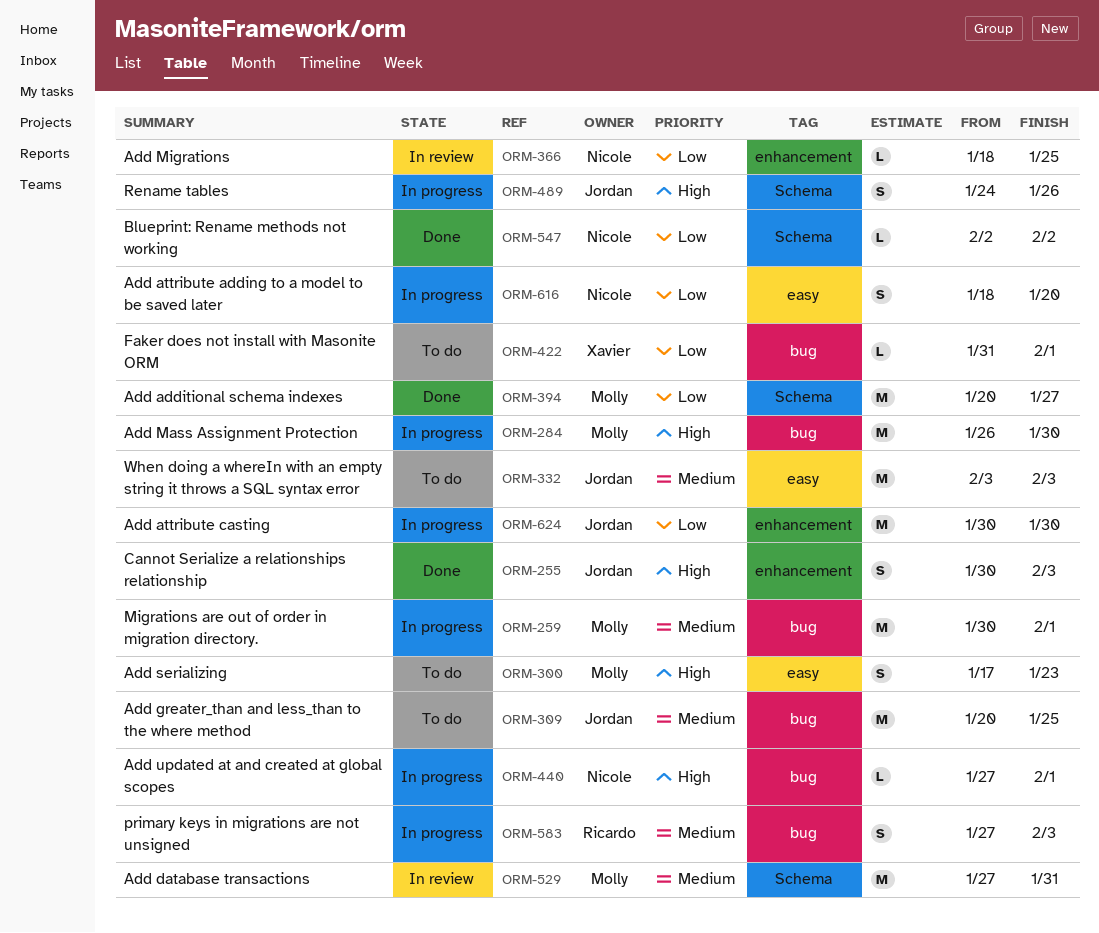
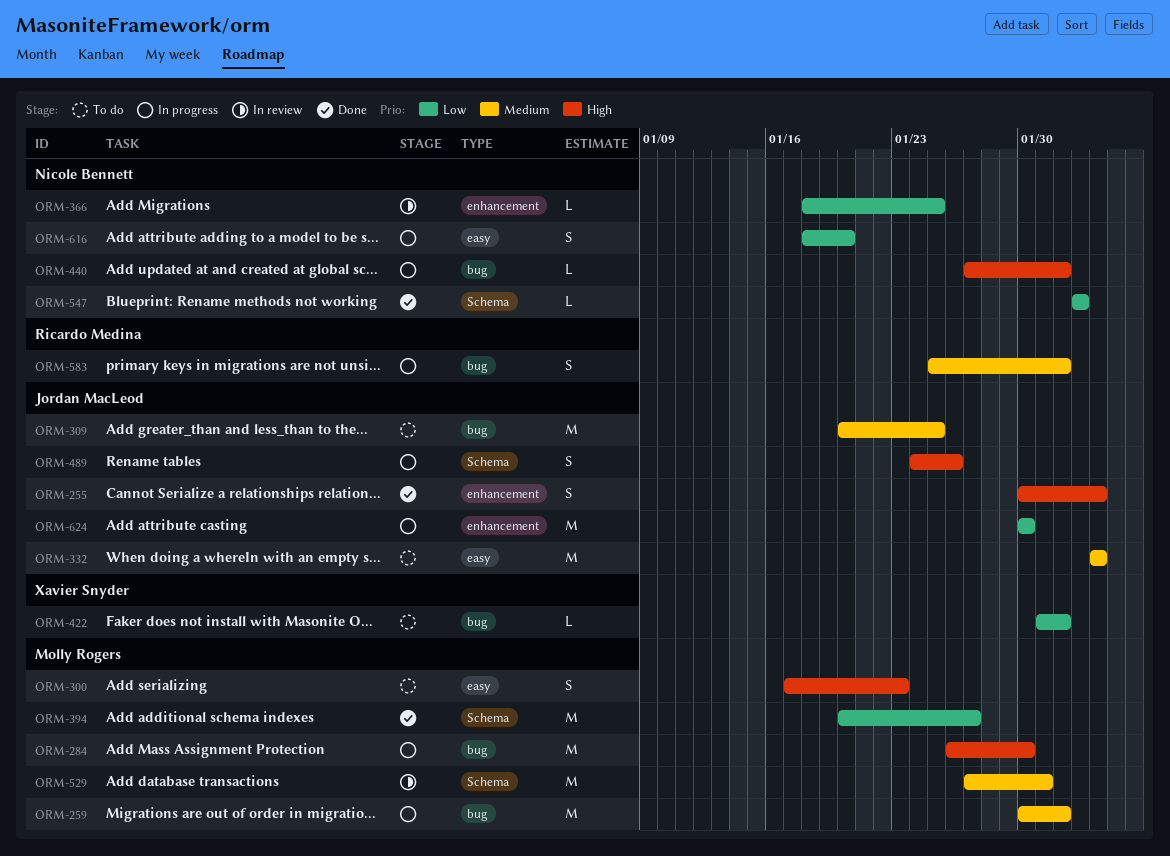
ORM-583, start: Jan 27 -> Jan 25
ORM-583, due: Feb 3 -> Feb 1

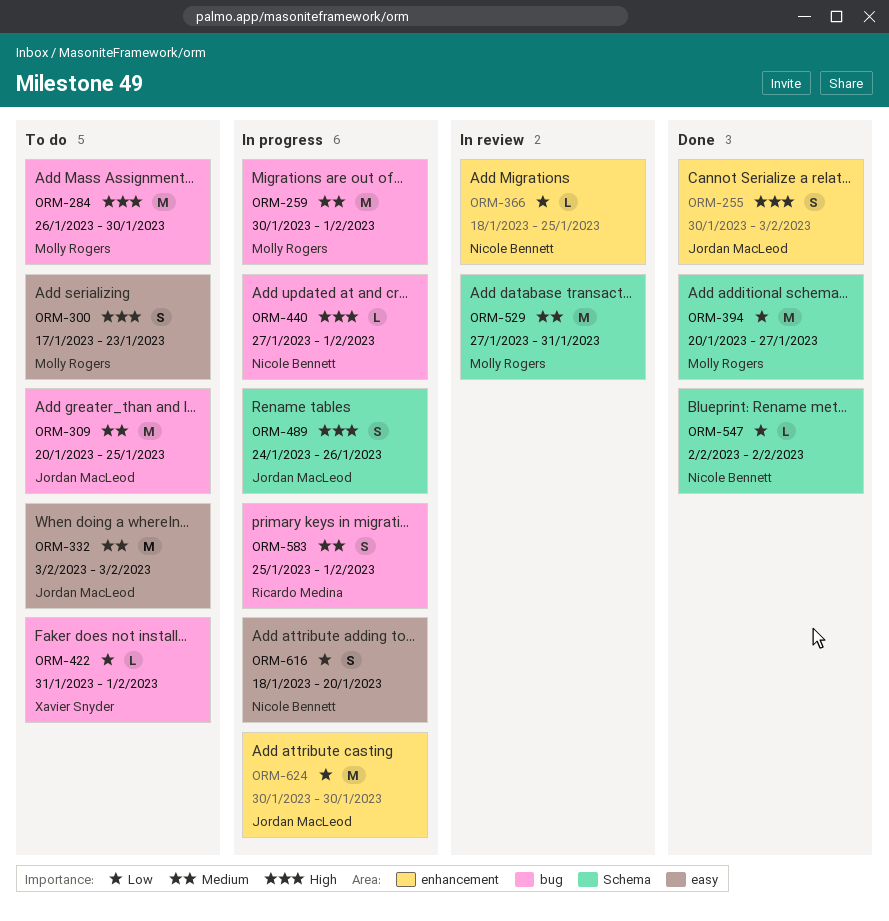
ORM-284, status: In progress -> To do

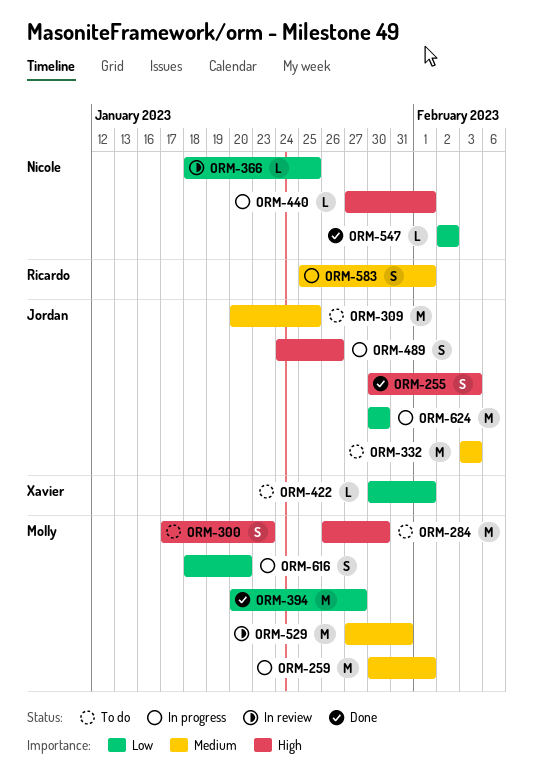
ORM-422, start: Jan 31 -> Jan 30
ORM-616, owner: Nicole Bennett -> Molly Rogers

